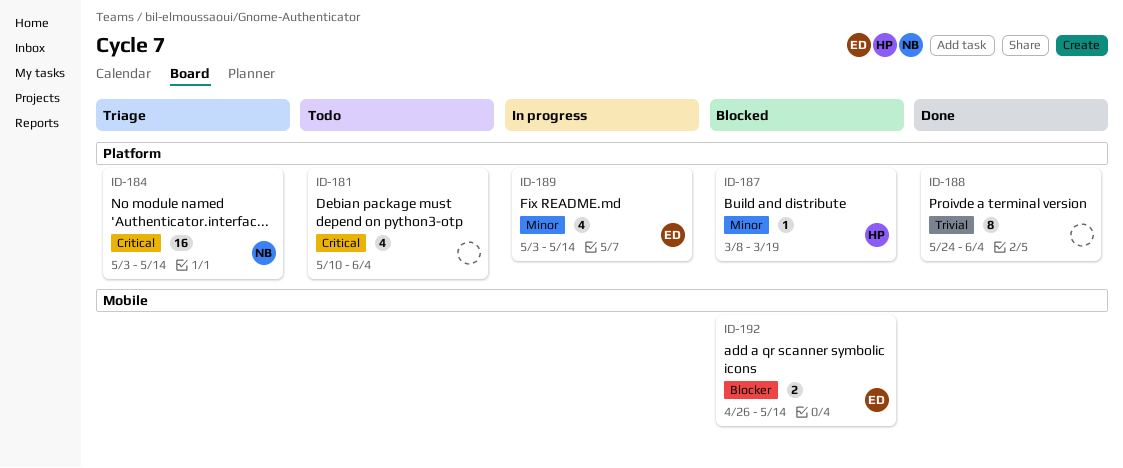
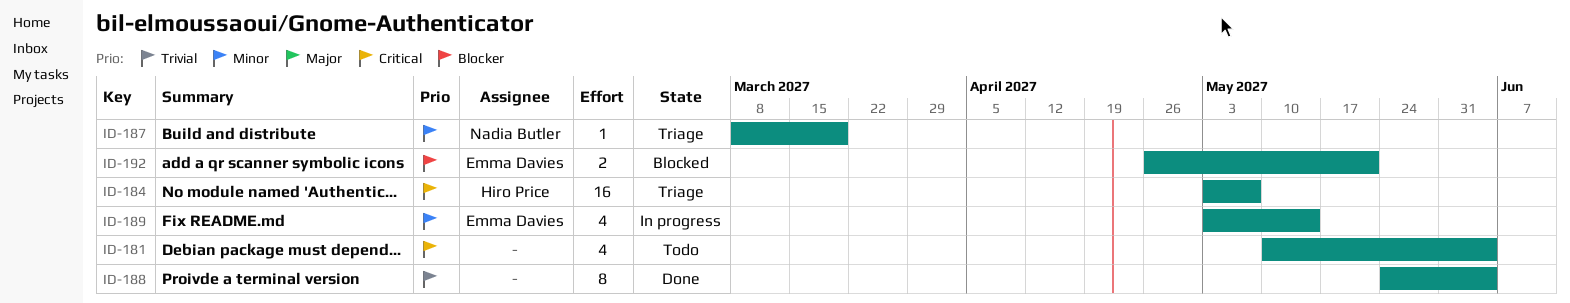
ID-184, owner: Nadia Butler -> Hiro Price
ID-184, due: May 14 -> May 7
ID-187, status: Blocked -> Triage
ID-187, owner: Hiro Price -> Nadia Butler
ID-192, due: May 14 -> May 21

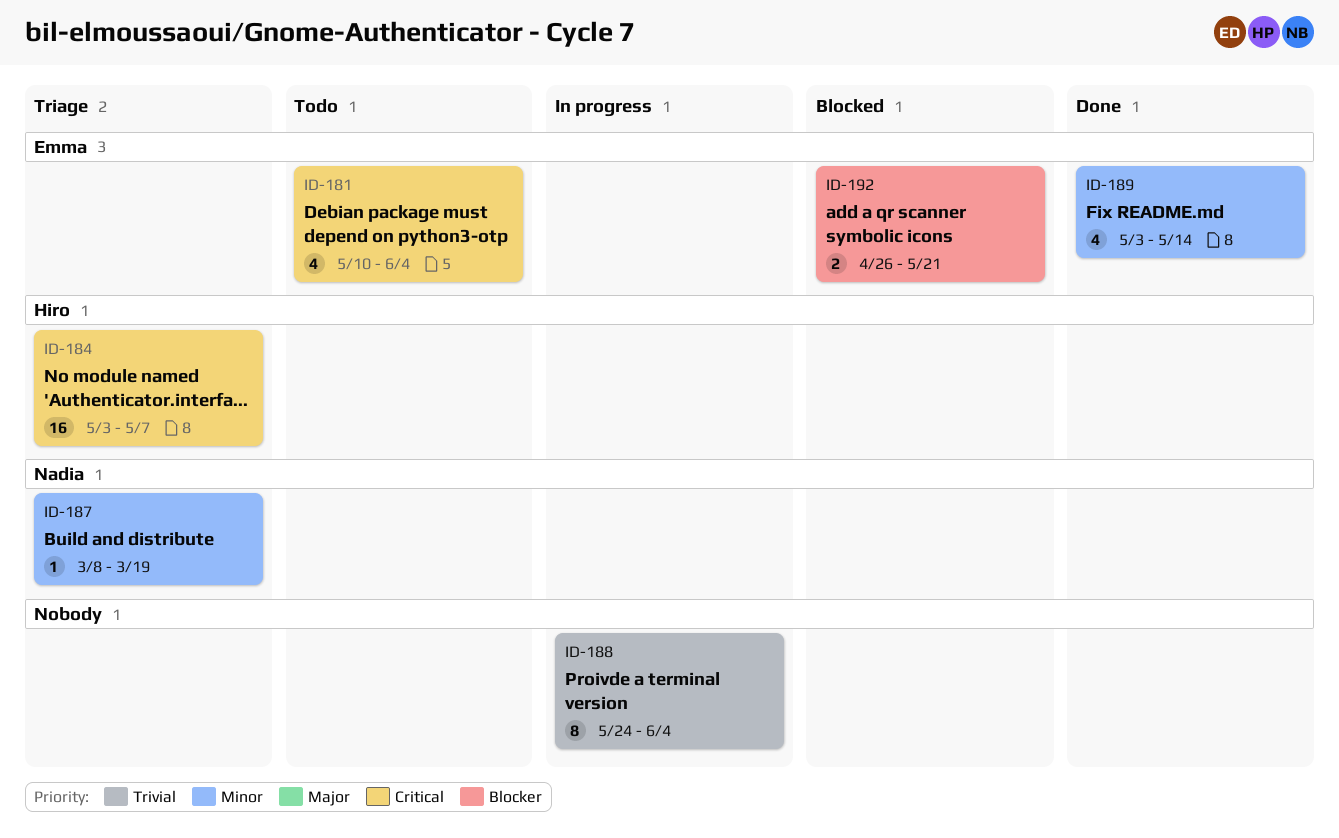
ID-181, owner: none -> Emma Davies
ID-188, status: Done -> In progress
ID-189, status: In progress -> Done

